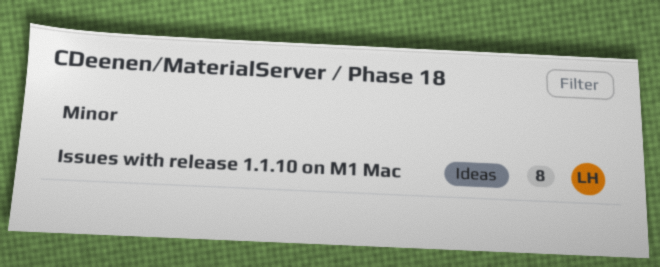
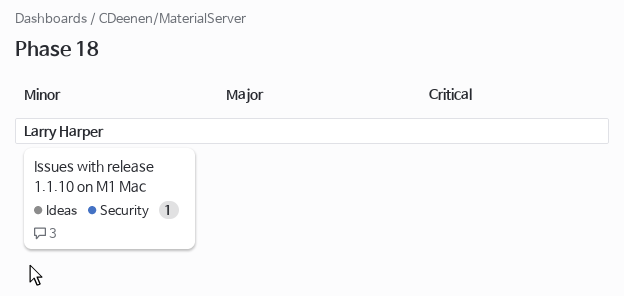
Issues with release 1.1.10 on M1 Mac, estimate: 8 -> 1

